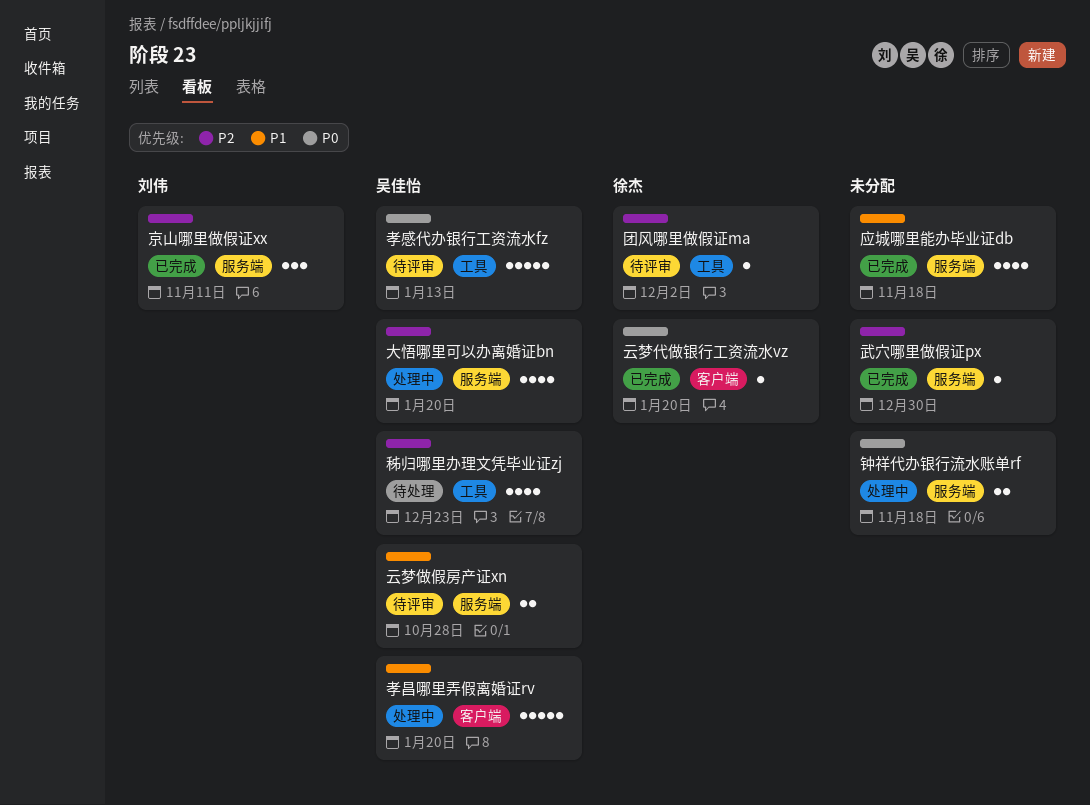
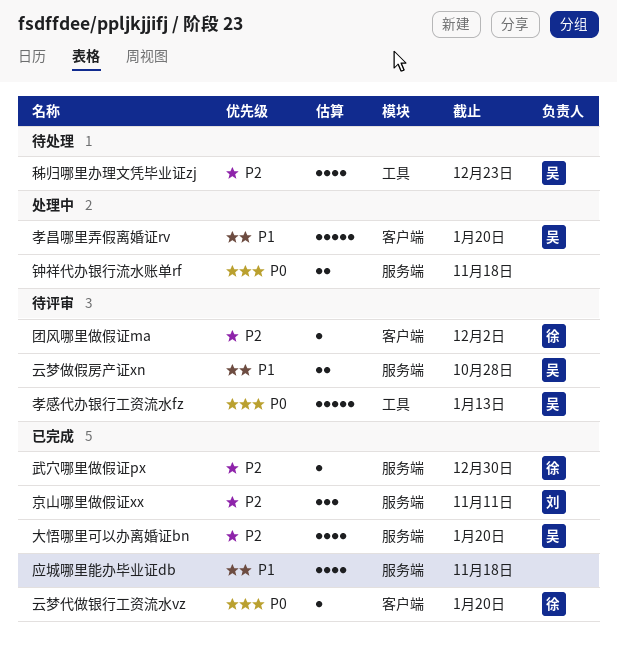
团风哪里做假证ma, label: 工具 -> 客户端
大悟哪里可以办离婚证bn, status: 处理中 -> 已完成
武穴哪里做假证px, owner: none -> 徐杰

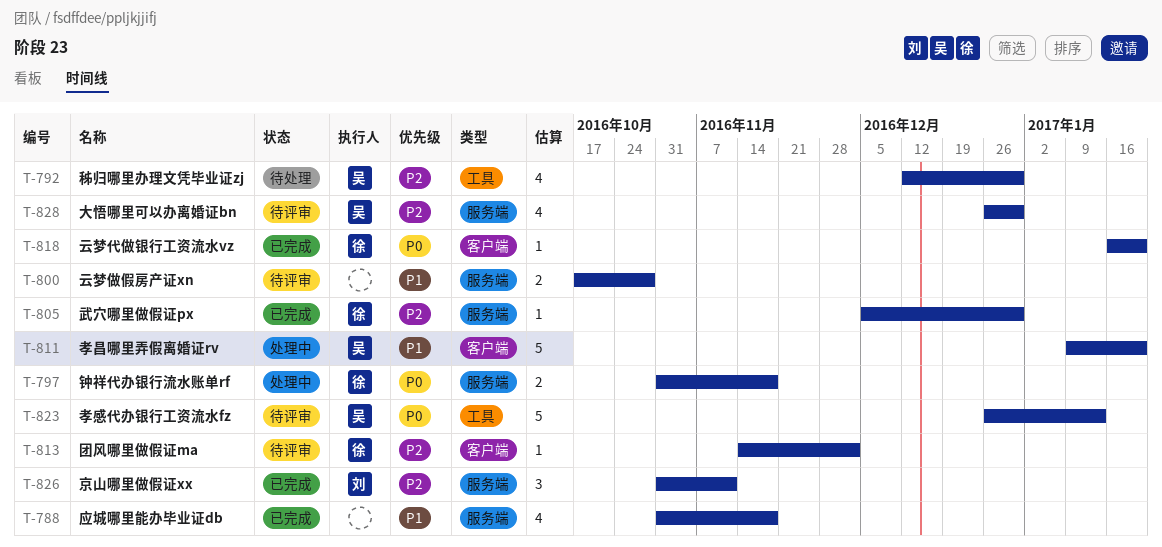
云梦做假房产证xn, owner: 吴 -> none
大悟哪里可以办离婚证bn, status: 已完成 -> 待评审
大悟哪里可以办离婚证bn, due: Jan 20 -> Dec 30
秭归哪里办理文凭毕业证zj, due: Dec 23 -> Dec 30
钟祥代办银行流水账单rf, owner: none -> 徐

